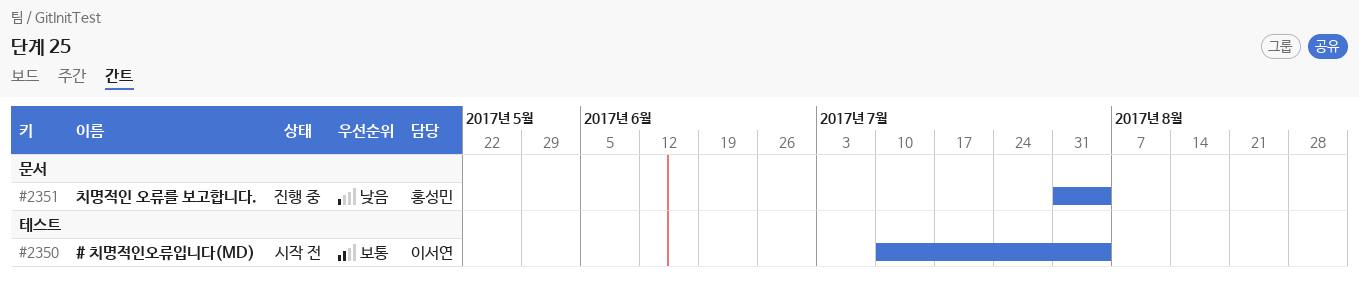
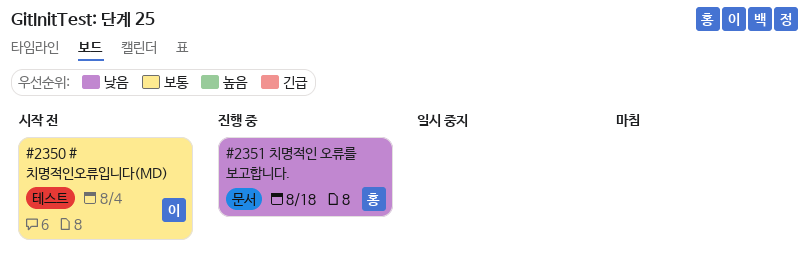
#2351, due: Aug 4 -> Aug 18

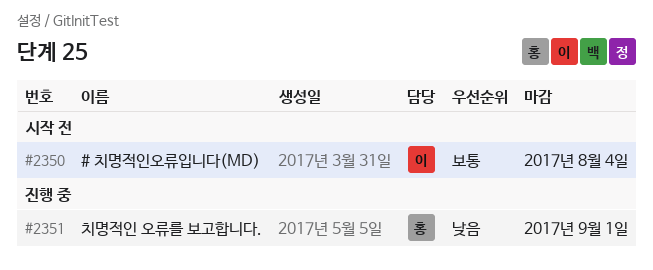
#2351, due: Aug 18 -> Sep 1

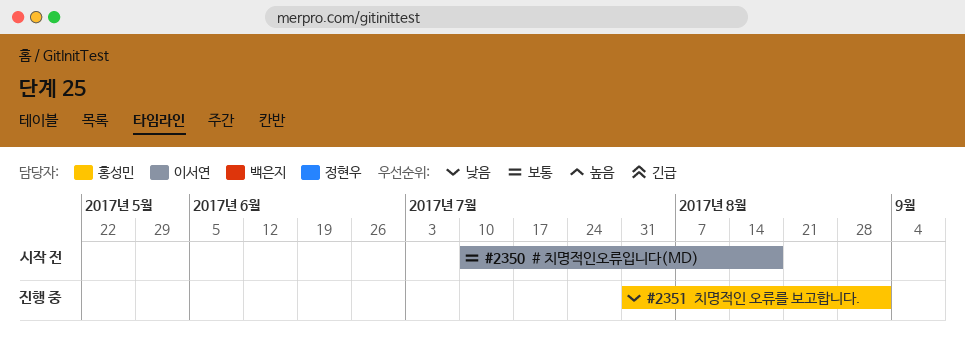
#2350, due: Aug 4 -> Aug 18

